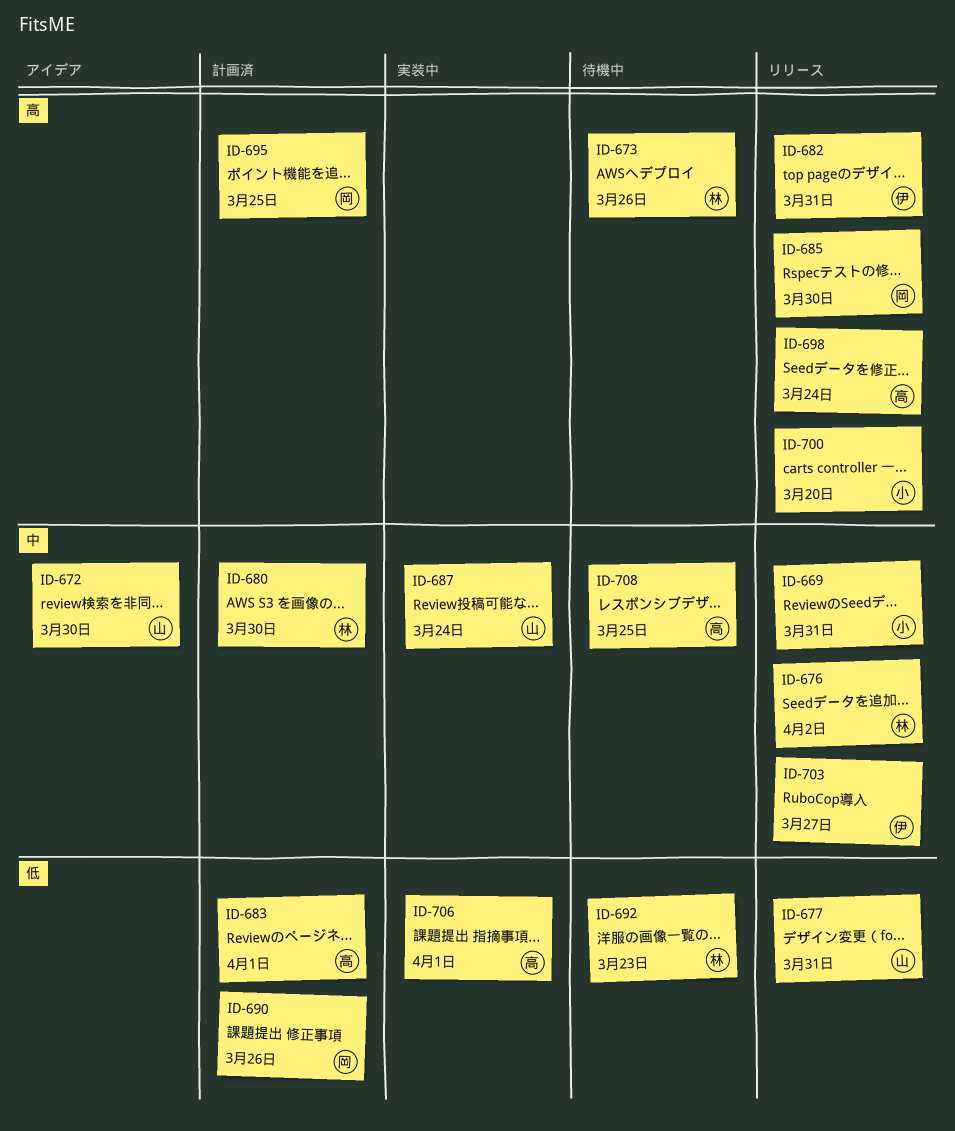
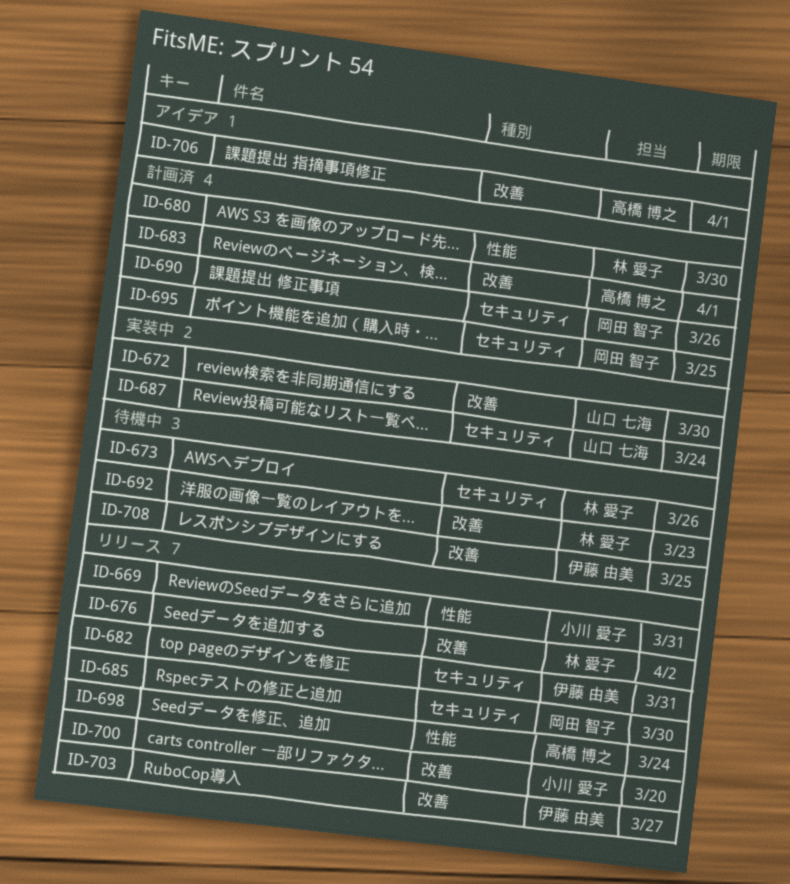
ID-672, status: アイデア -> 実装中
ID-677: present -> none
ID-706, status: 実装中 -> アイデア
ID-708, owner: 高橋 博之 -> 伊藤 由美

